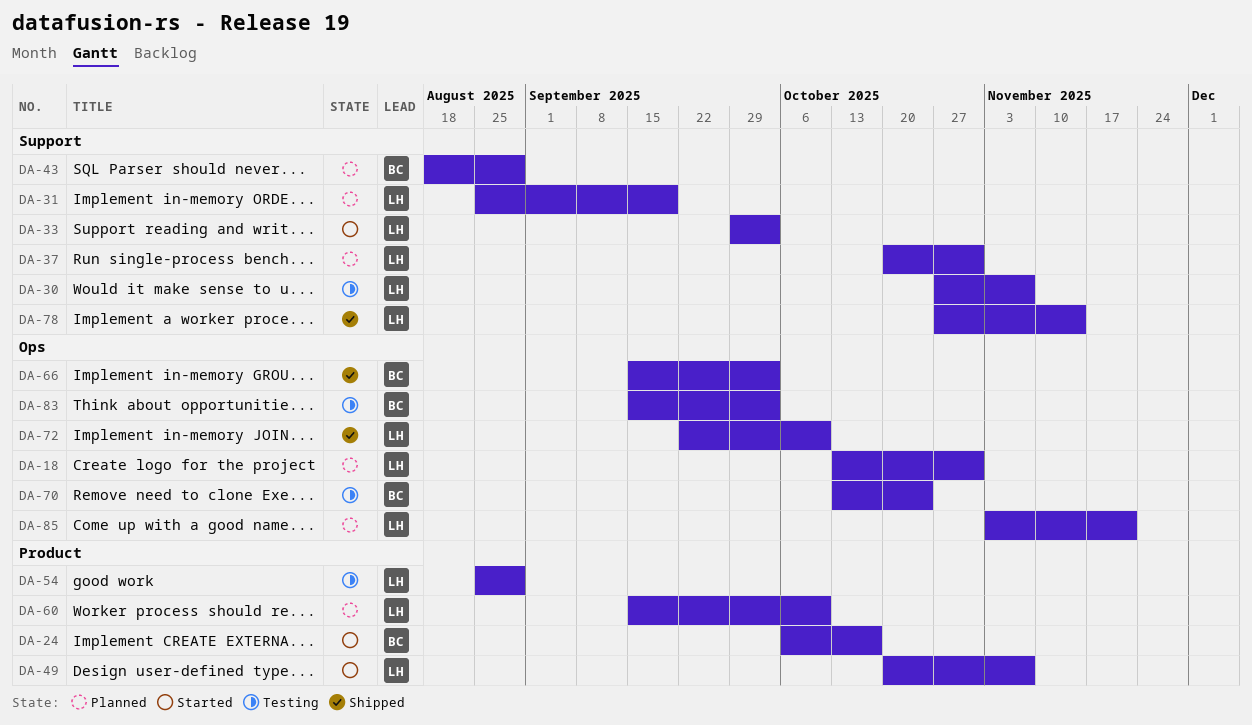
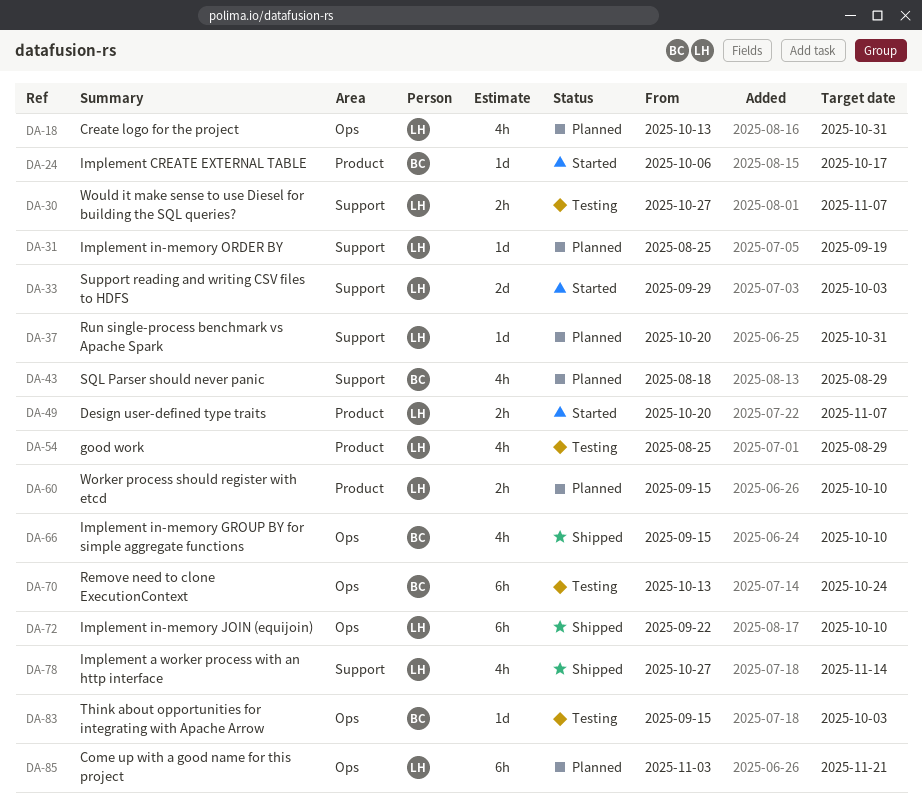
DA-66, due: Oct 3 -> Oct 10

